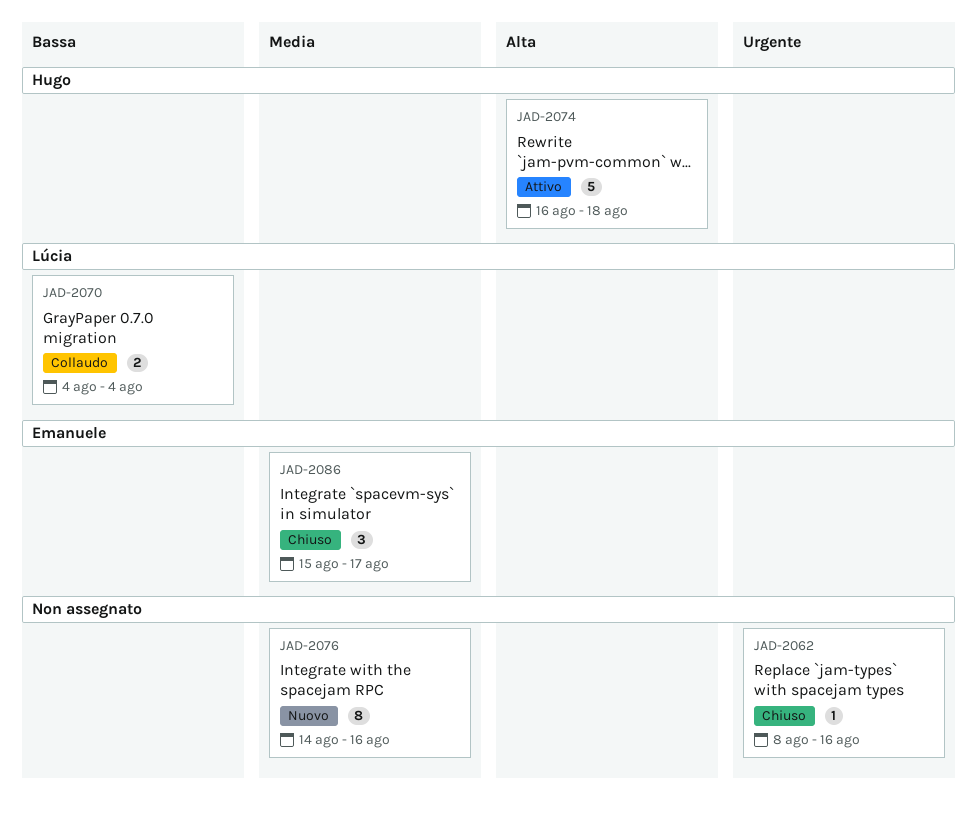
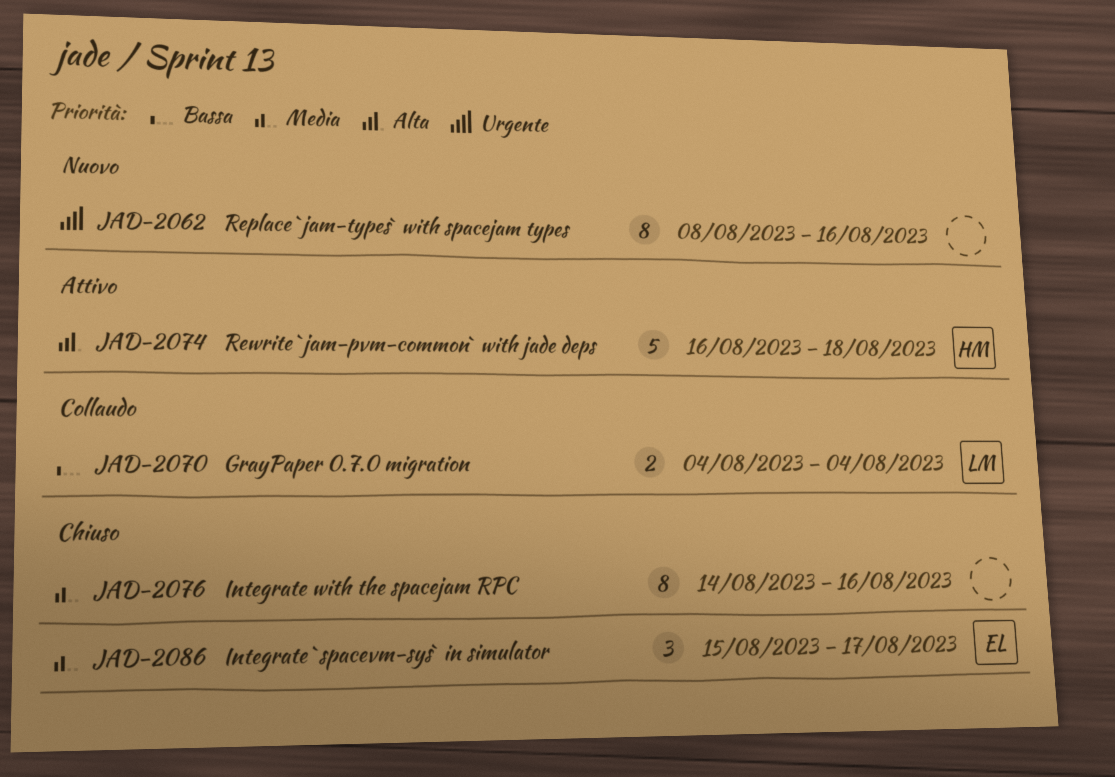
JAD-2062, status: Chiuso -> Nuovo
JAD-2062, estimate: 1 -> 8
JAD-2076, status: Nuovo -> Chiuso

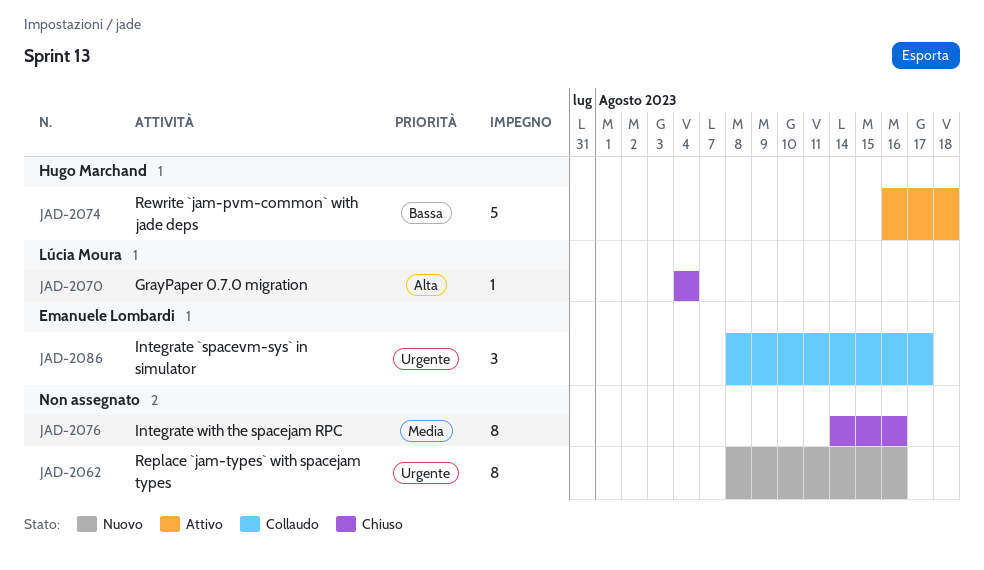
JAD-2070, status: Collaudo -> Chiuso
JAD-2070, priority: Bassa -> Alta
JAD-2070, estimate: 2 -> 1
JAD-2074, priority: Alta -> Bassa
JAD-2086, status: Chiuso -> Collaudo
JAD-2086, priority: Media -> Urgente
JAD-2086, start: Aug 15 -> Aug 8

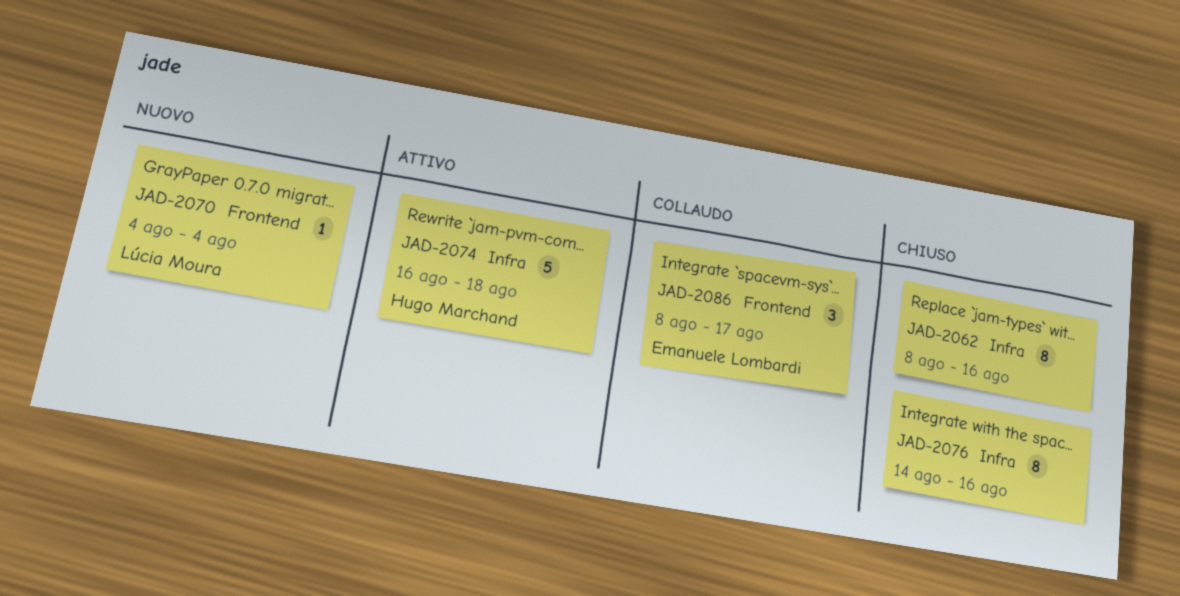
JAD-2062, status: Nuovo -> Chiuso
JAD-2070, status: Chiuso -> Nuovo

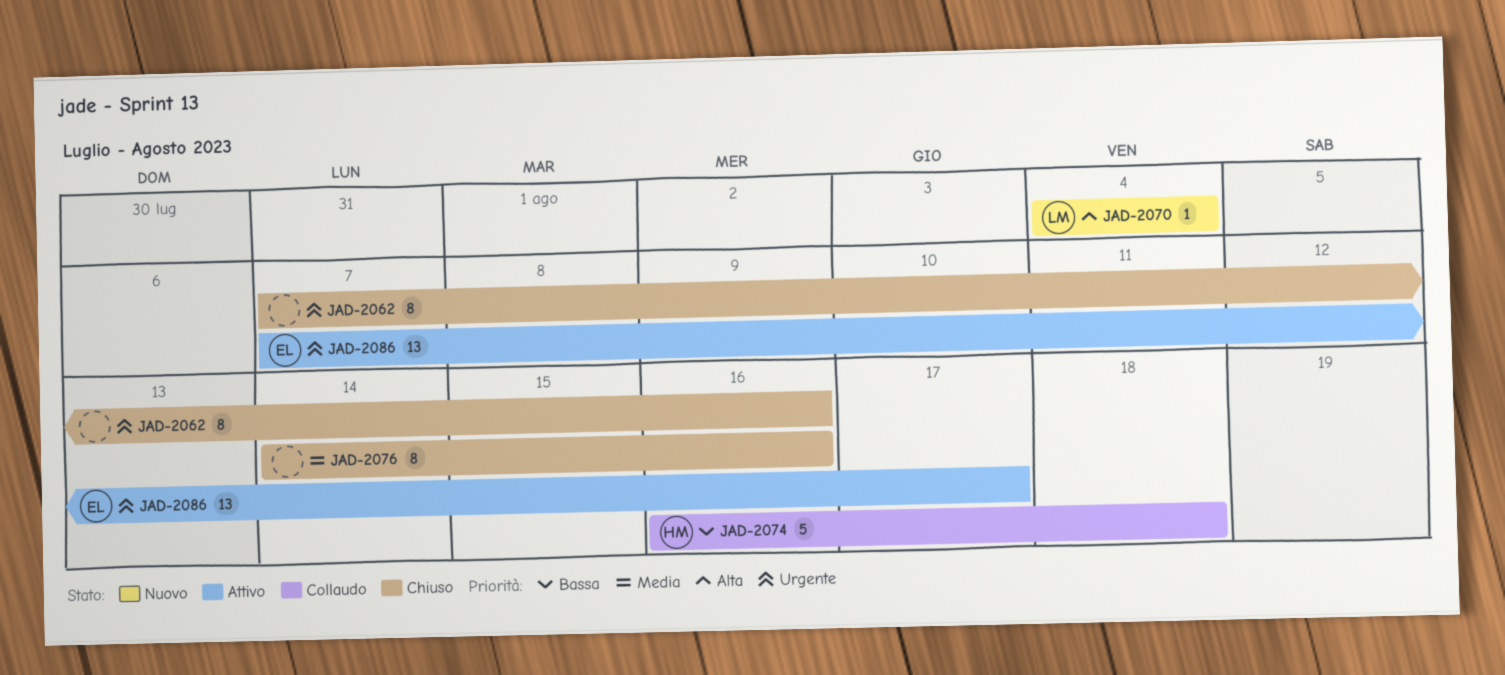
JAD-2062, start: Aug 8 -> Aug 7
JAD-2074, status: Attivo -> Collaudo
JAD-2086, status: Collaudo -> Attivo
JAD-2086, estimate: 3 -> 13
JAD-2086, start: Aug 8 -> Aug 7

